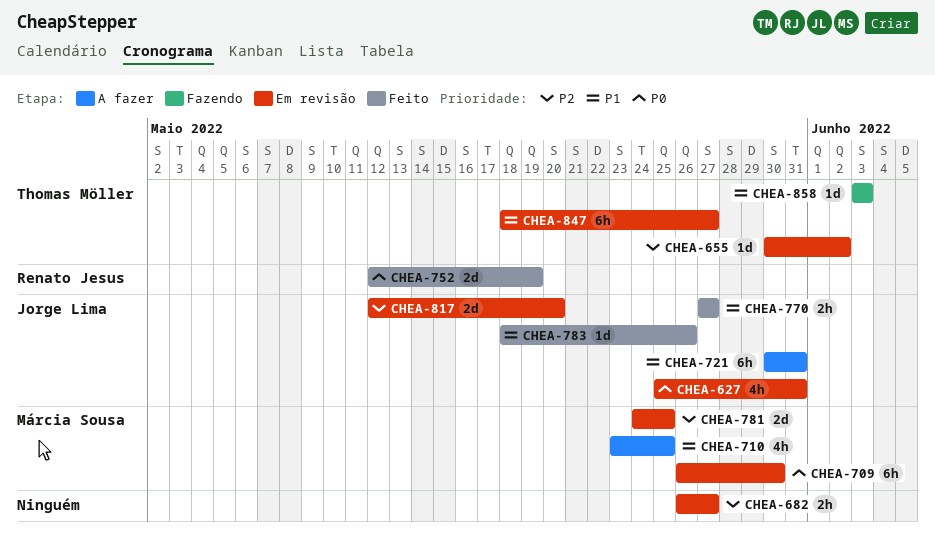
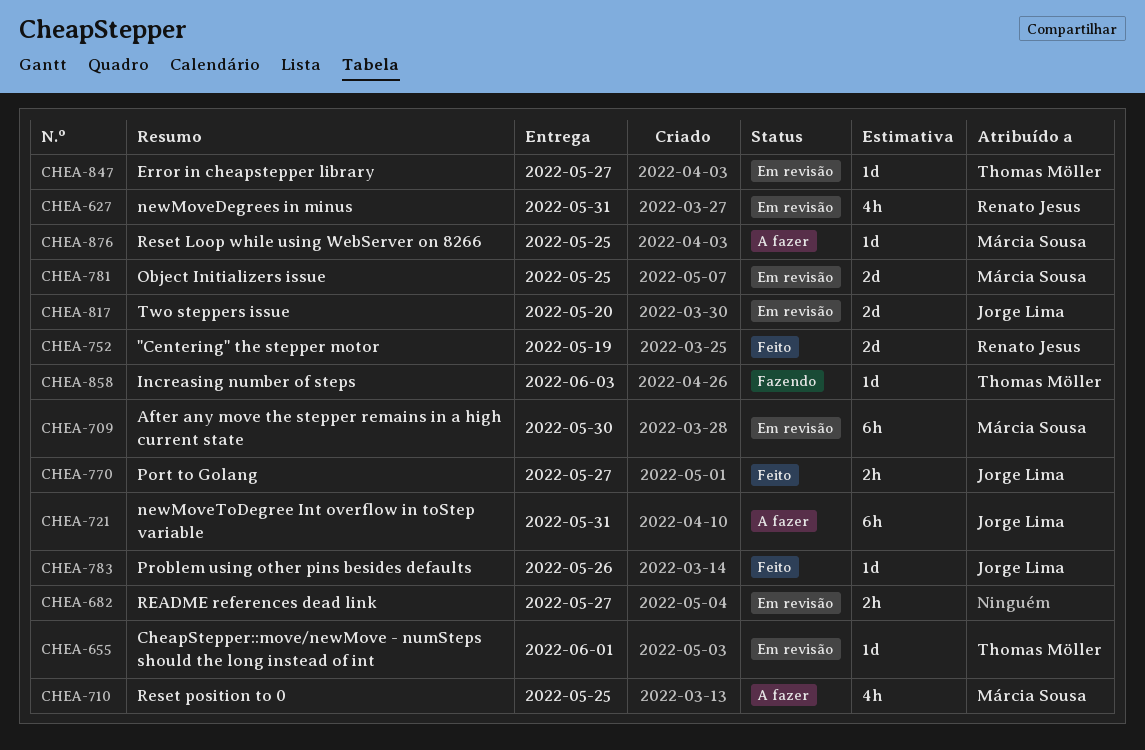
CHEA-627, owner: Jorge Lima -> Renato Jesus
CHEA-655, due: Jun 2 -> Jun 1
CHEA-847, estimate: 6h -> 1d
CHEA-876: none -> present

